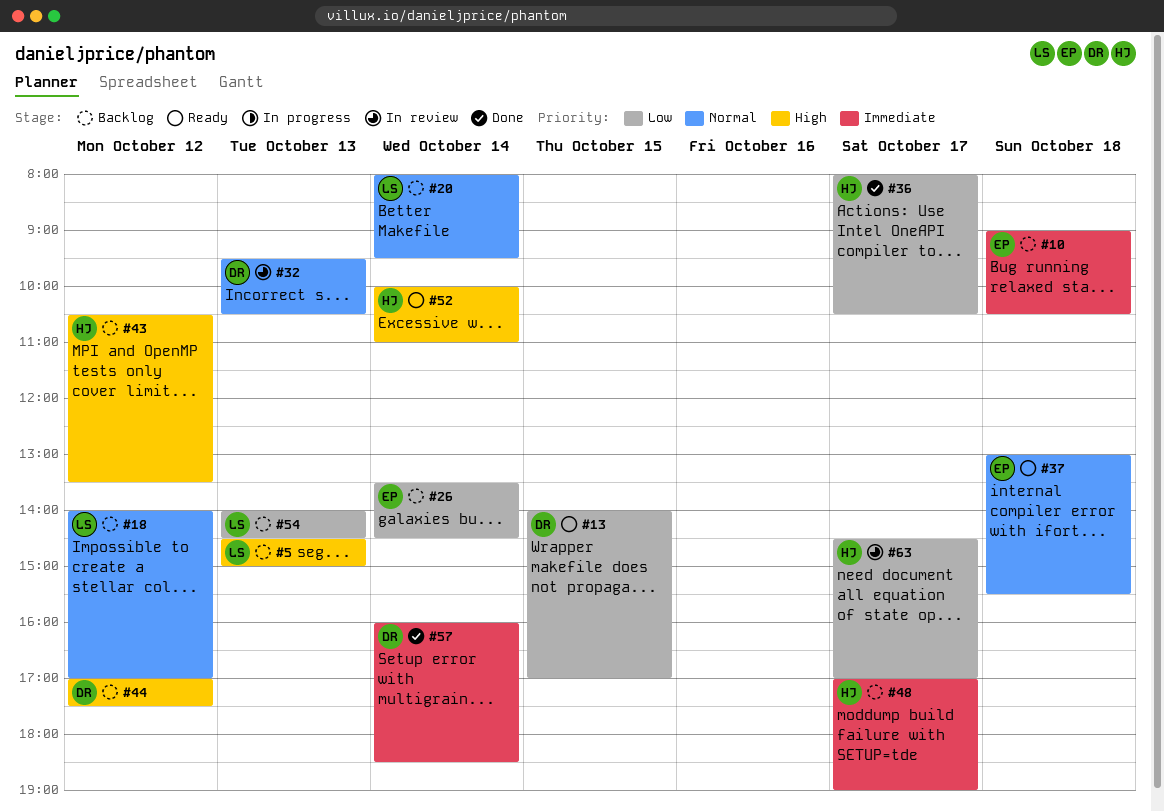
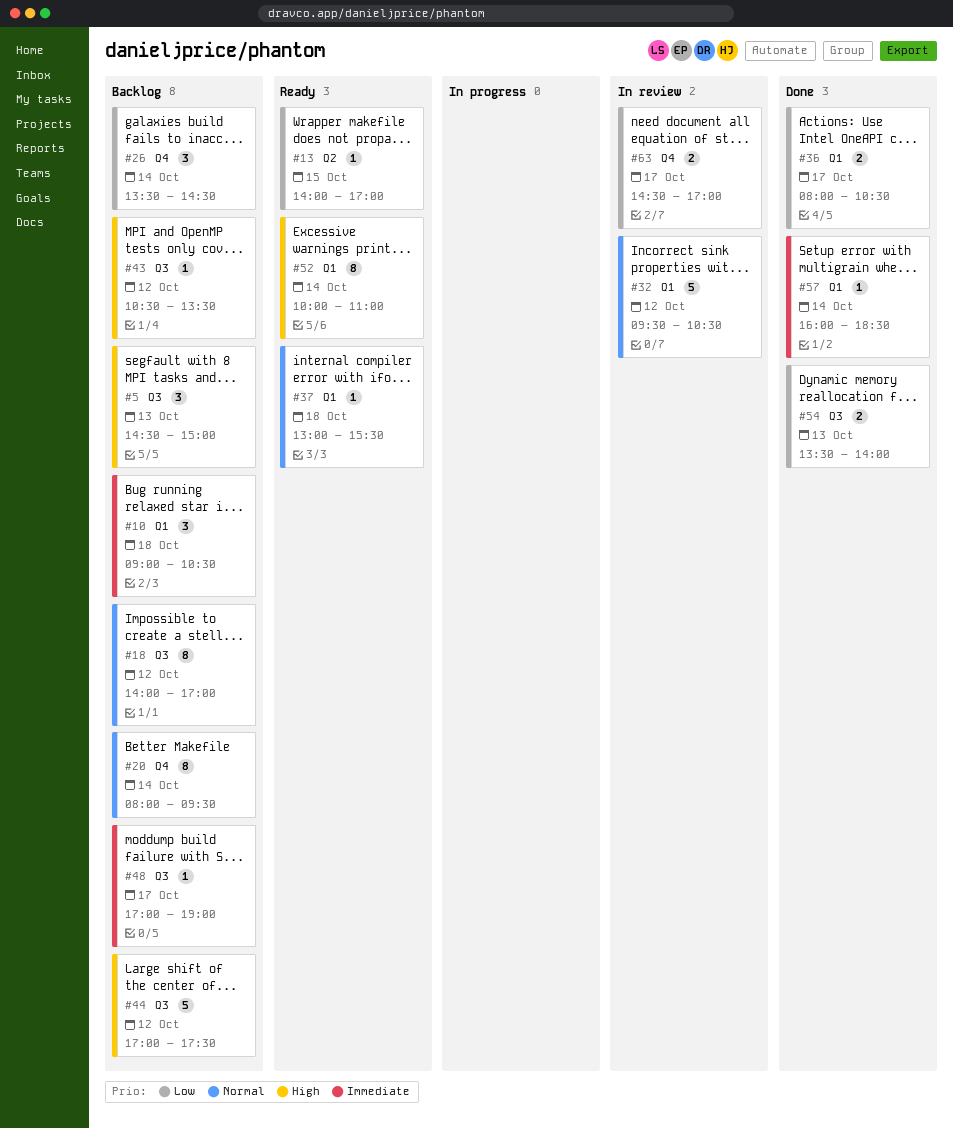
#32, day: Oct 13 -> Oct 12
#54, status: Backlog -> Done
#54, begins: 14:00 -> 13:30
#54, ends: 14:30 -> 14:00

